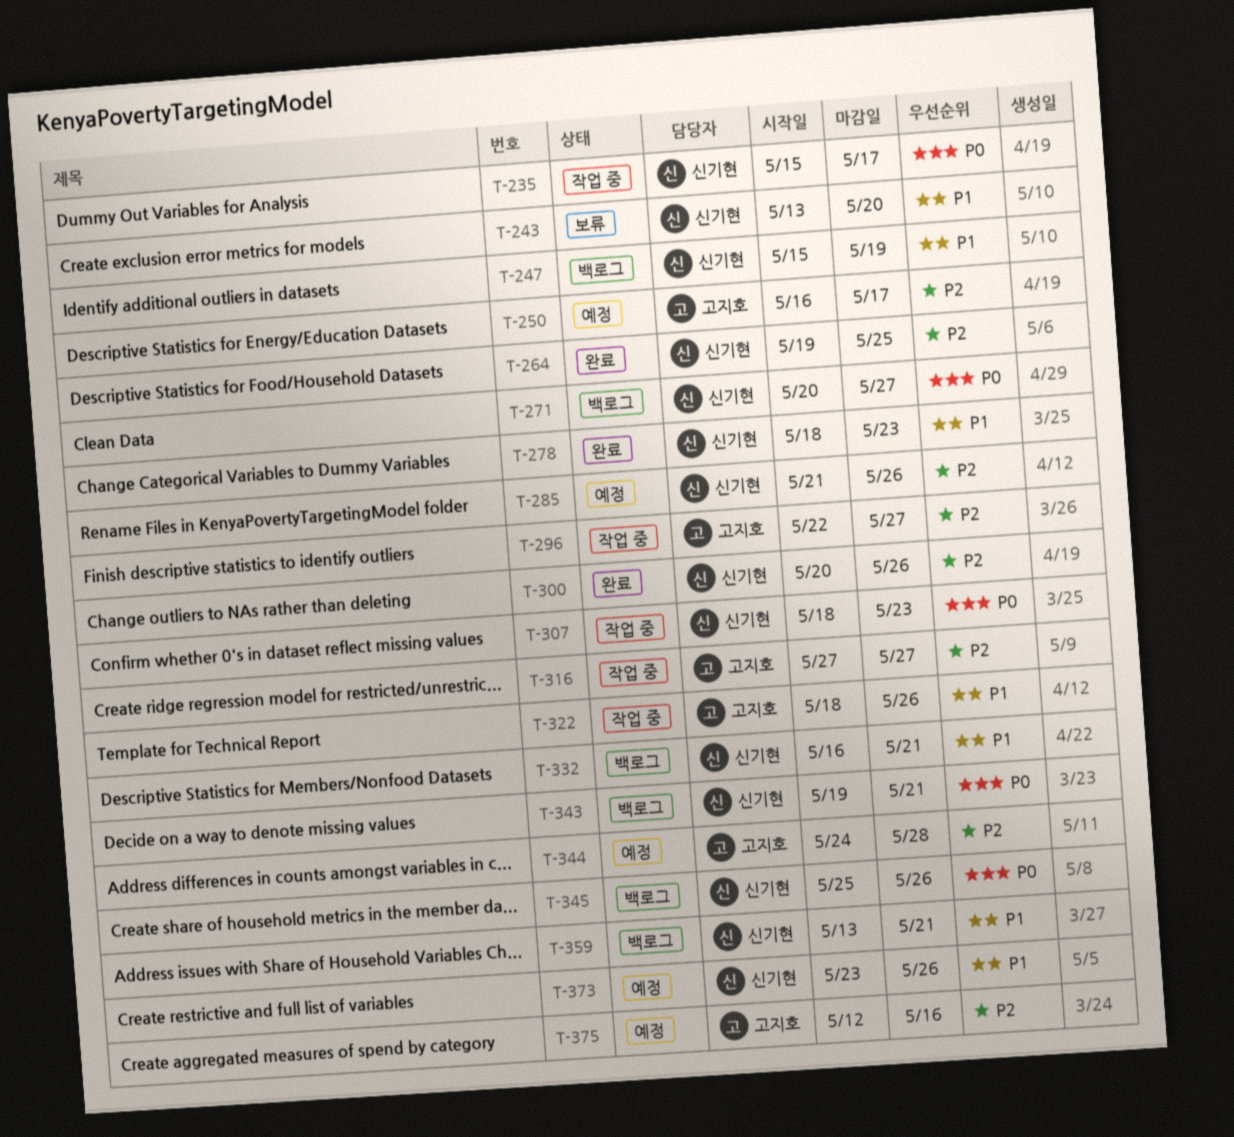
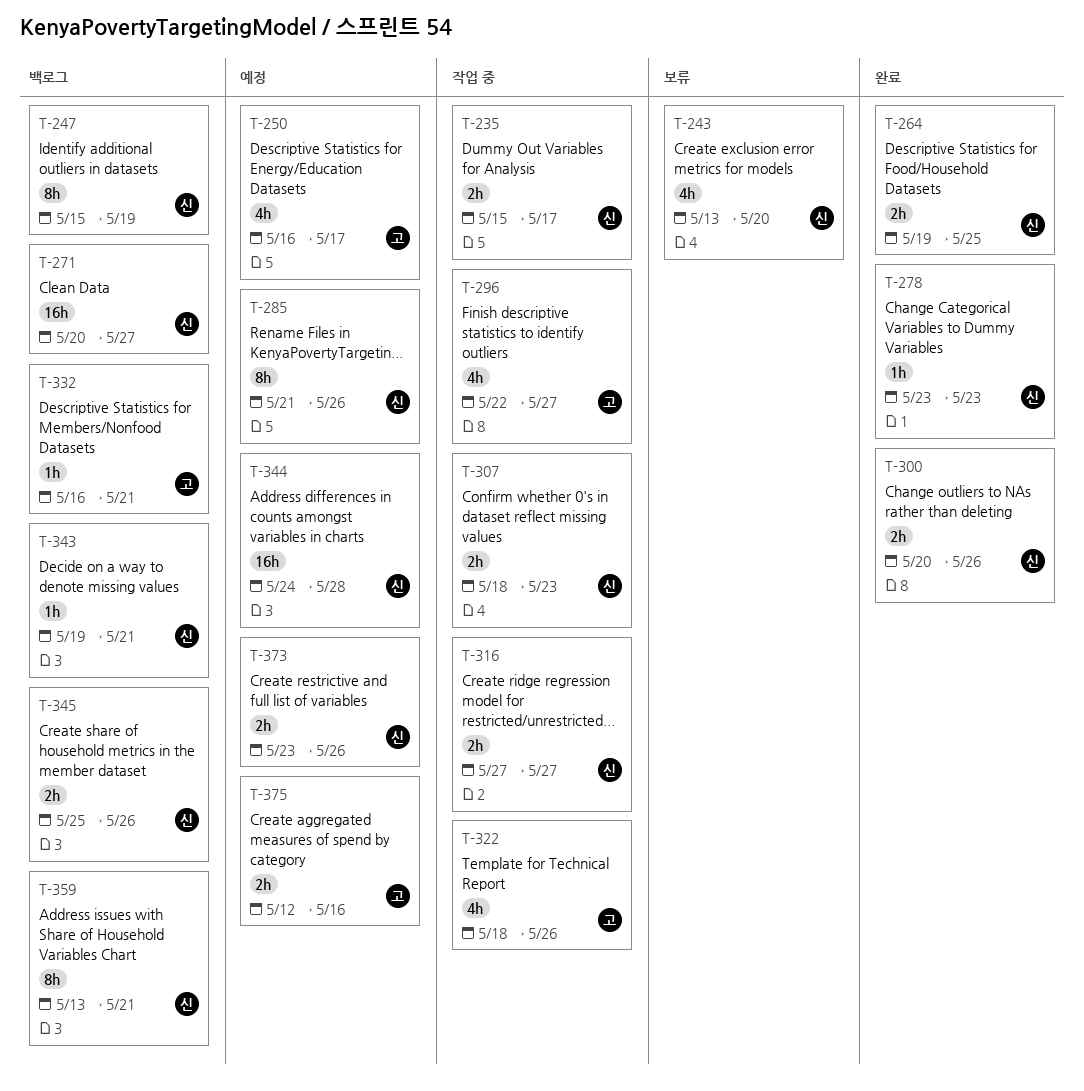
T-278, start: May 18 -> May 23
T-316, owner: 고지호 -> 신기현
T-332, owner: 신기현 -> 고지호
T-344, owner: 고지호 -> 신기현

